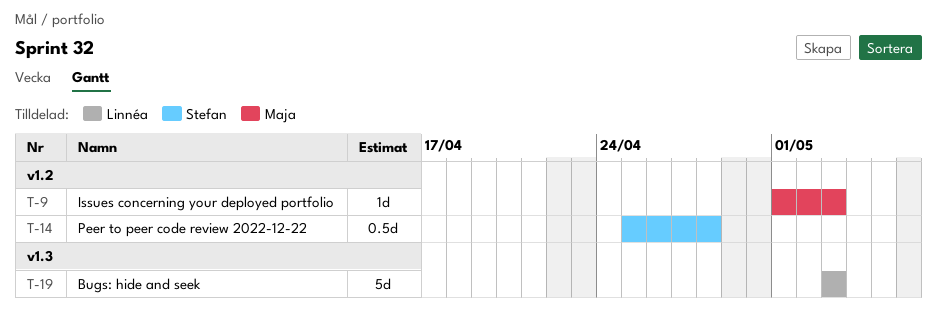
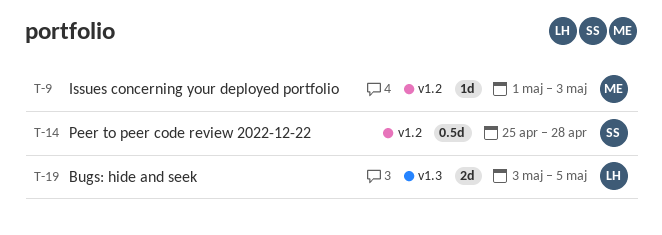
T-19, estimate: 5d -> 2d
T-19, due: May 3 -> May 5

